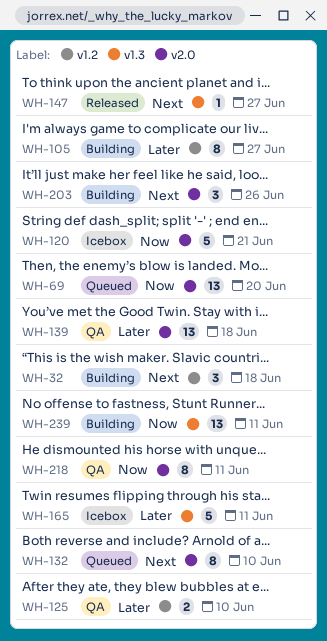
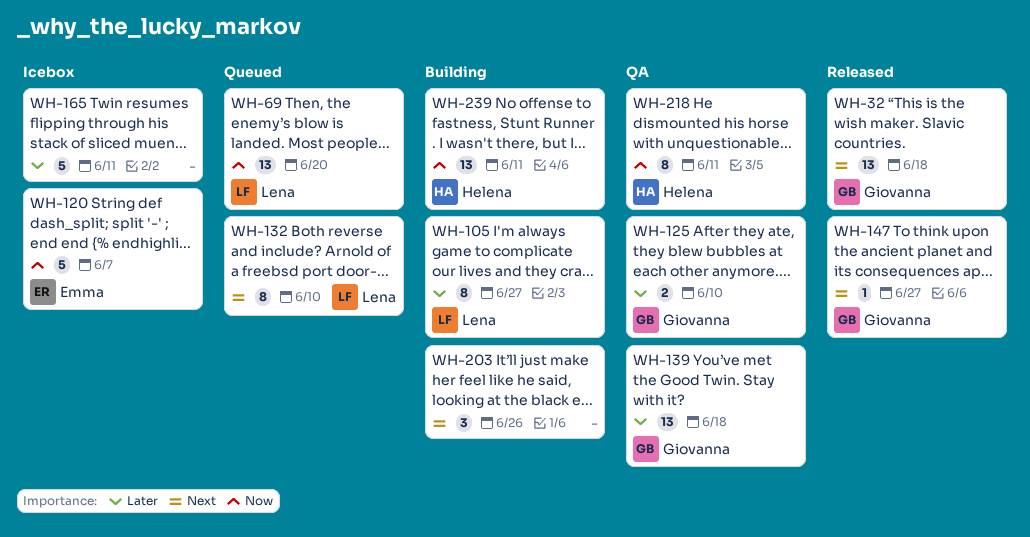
WH-32, status: Building -> Released
WH-32, estimate: 3 -> 13
WH-120, due: Jun 21 -> Jun 7

